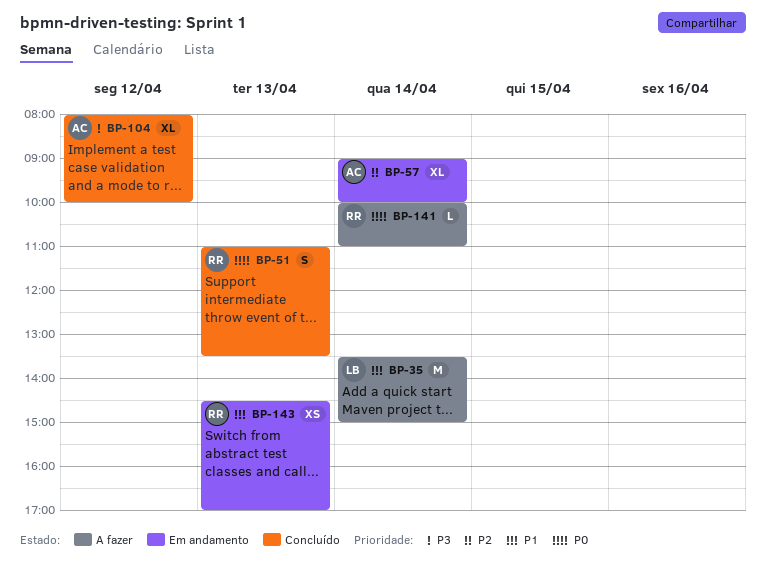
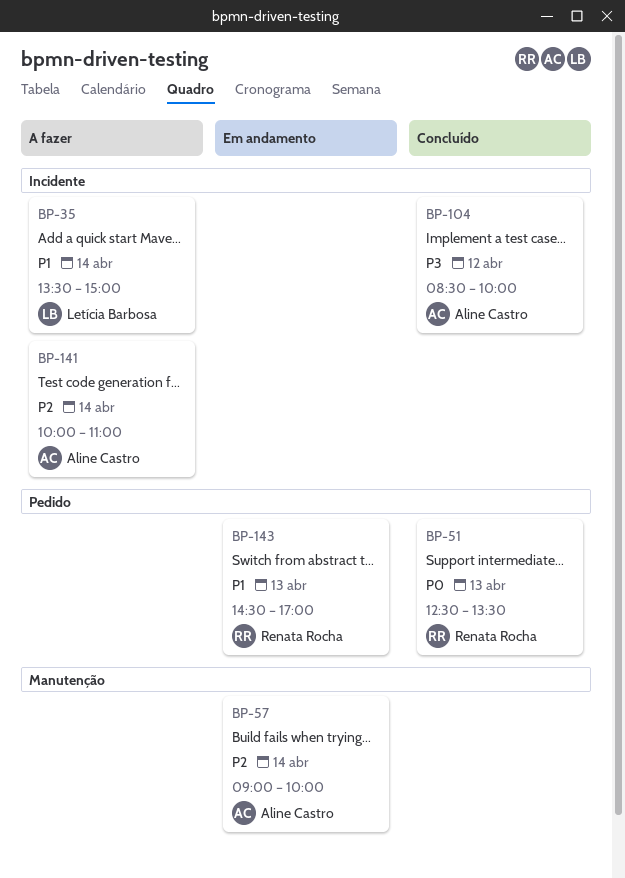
BP-51, begins: 11:00 -> 12:30
BP-104, begins: 08:00 -> 08:30
BP-141, owner: Renata Rocha -> Aline Castro
BP-141, priority: P0 -> P2

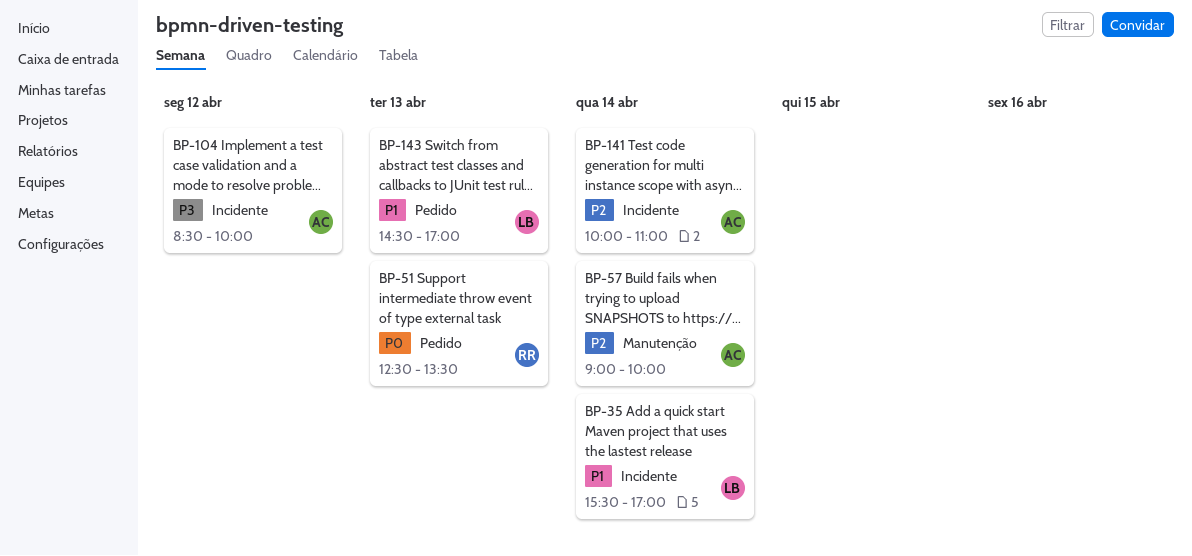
BP-35, begins: 13:30 -> 15:30
BP-35, ends: 15:00 -> 17:00
BP-143, owner: Renata Rocha -> Letícia Barbosa

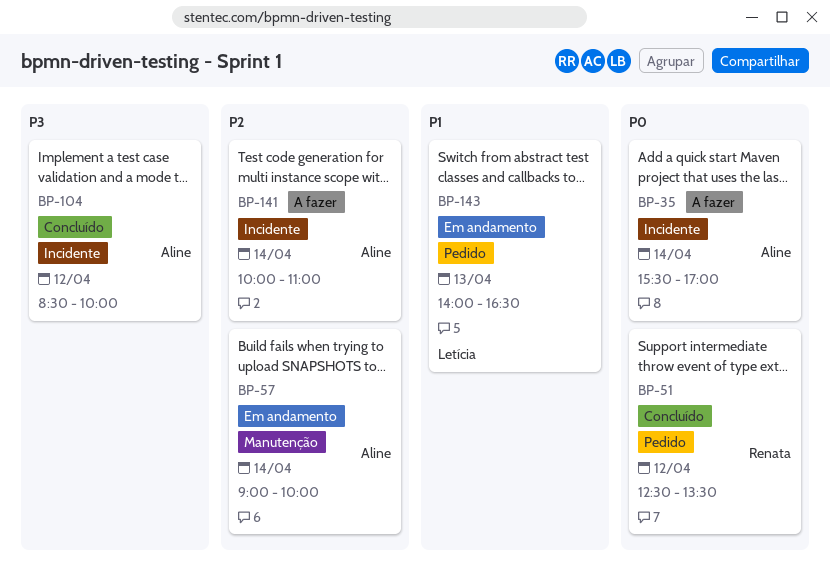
BP-35, owner: Letícia -> Aline
BP-35, priority: P1 -> P0
BP-51, day: Apr 13 -> Apr 12
BP-143, begins: 14:30 -> 14:00
BP-143, ends: 17:00 -> 16:30

